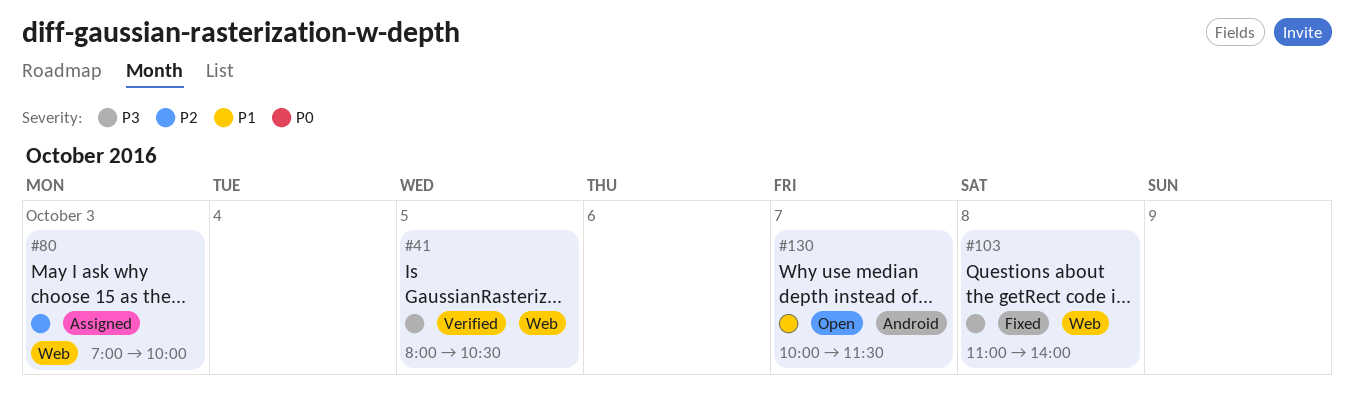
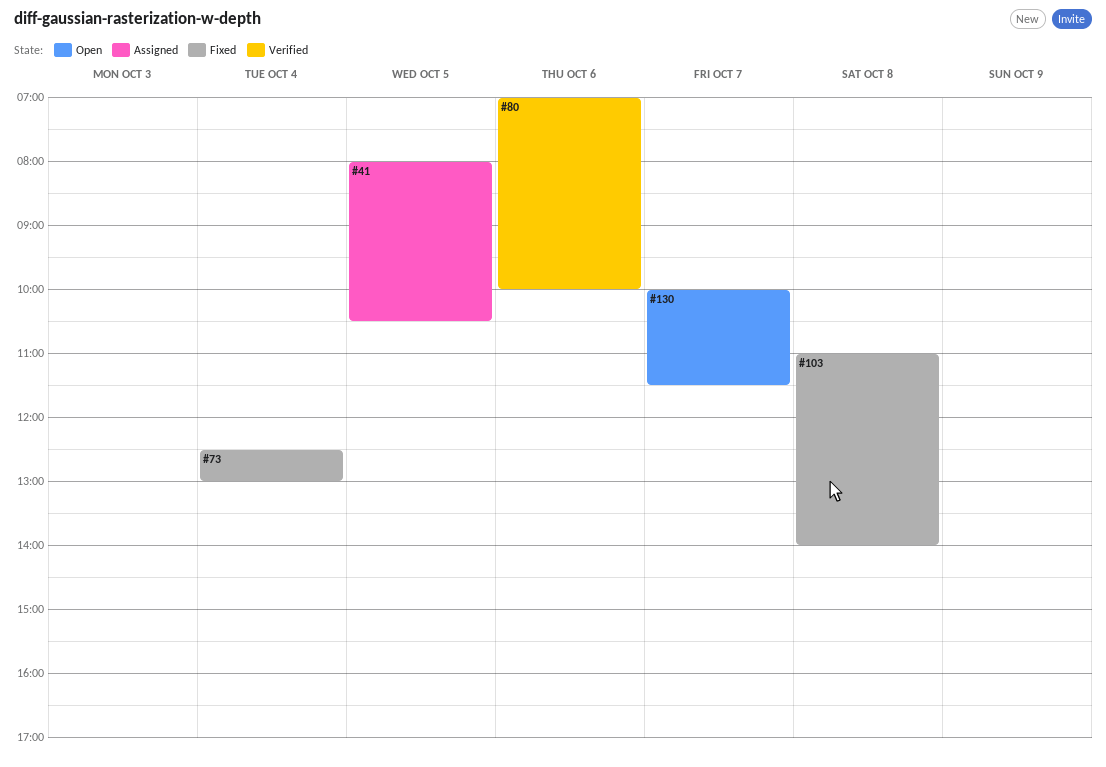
#41, status: Verified -> Assigned
#73: none -> present
#80, status: Assigned -> Verified
#80, day: Oct 3 -> Oct 6

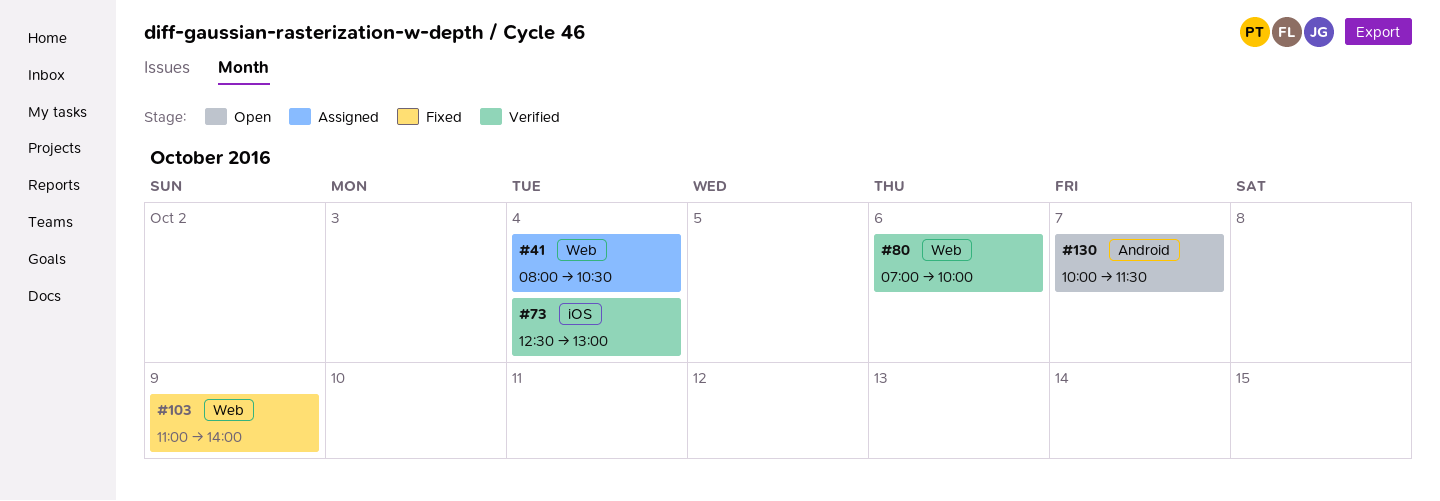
#41, day: Oct 5 -> Oct 4
#73, status: Fixed -> Verified
#103, day: Oct 8 -> Oct 9

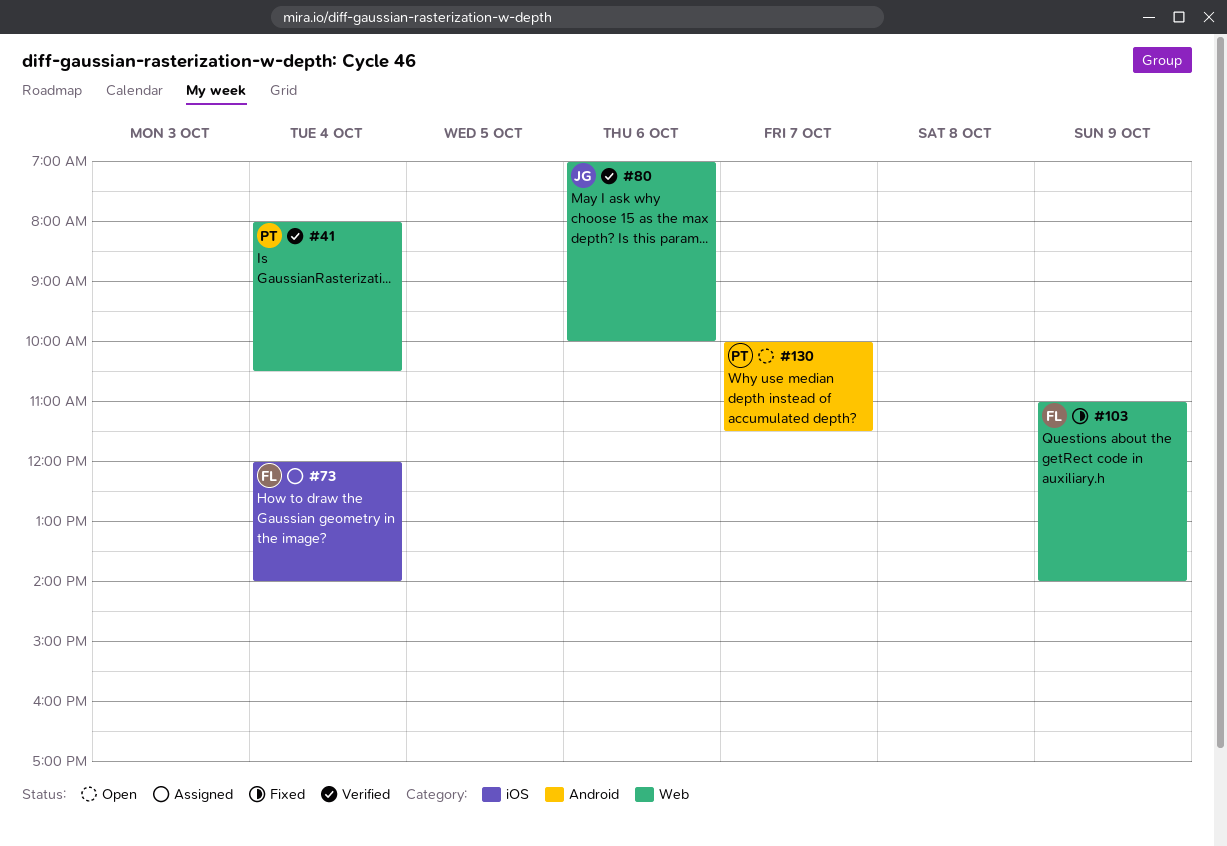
#41, status: Assigned -> Verified
#73, status: Verified -> Assigned
#73, begins: 12:30 -> 12:00
#73, ends: 13:00 -> 14:00

